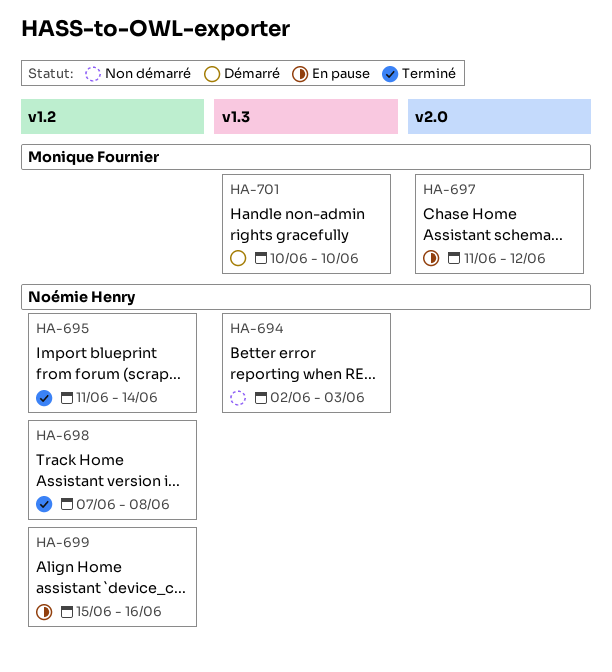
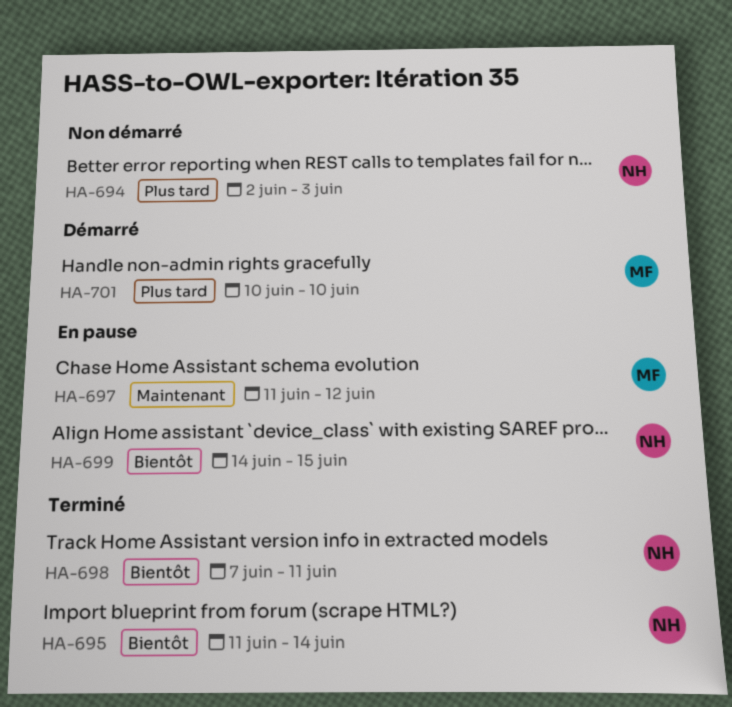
HA-698, due: Jun 8 -> Jun 11
HA-699, start: Jun 15 -> Jun 14
HA-699, due: Jun 16 -> Jun 15

